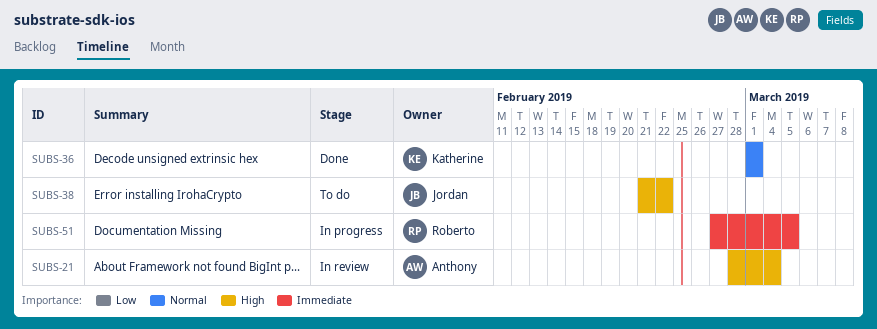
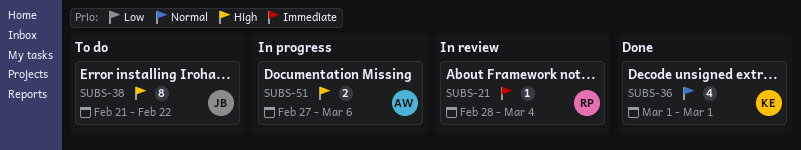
SUBS-21, owner: Anthony -> Roberto
SUBS-21, priority: High -> Immediate
SUBS-51, owner: Roberto -> Anthony
SUBS-51, priority: Immediate -> High
SUBS-51, due: Mar 5 -> Mar 6

